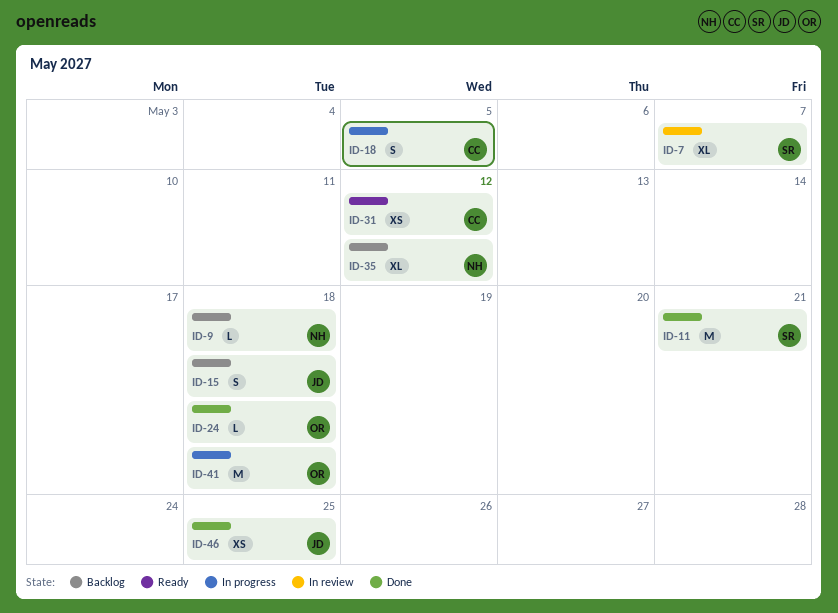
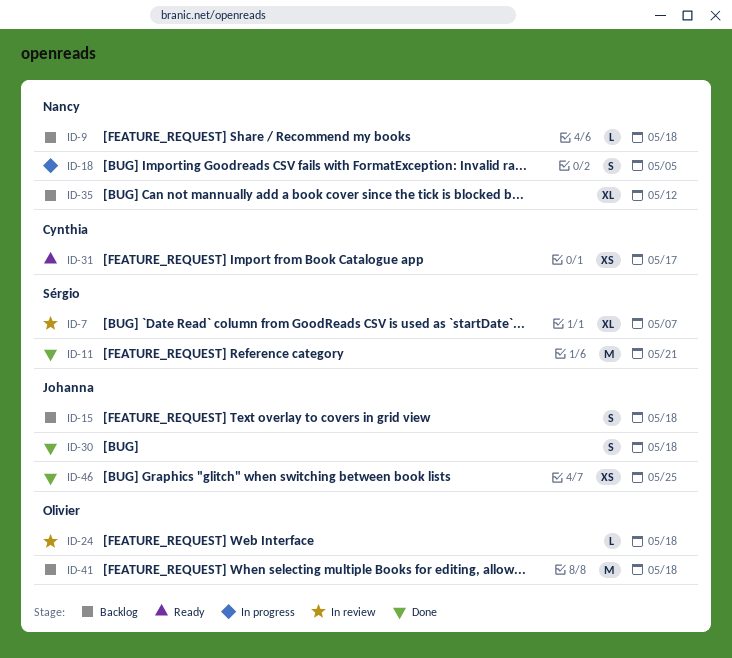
ID-18, owner: Cynthia -> Nancy
ID-24, status: Done -> In review
ID-30: none -> present
ID-31, due: May 12 -> May 17
ID-41, status: In progress -> Backlog

